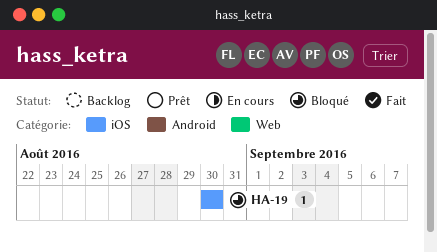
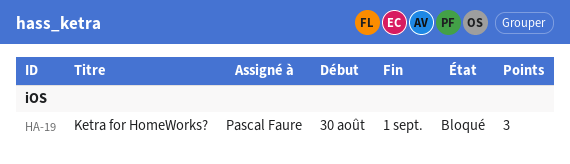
HA-19, estimate: 1 -> 3
HA-19, due: Aug 30 -> Sep 1

